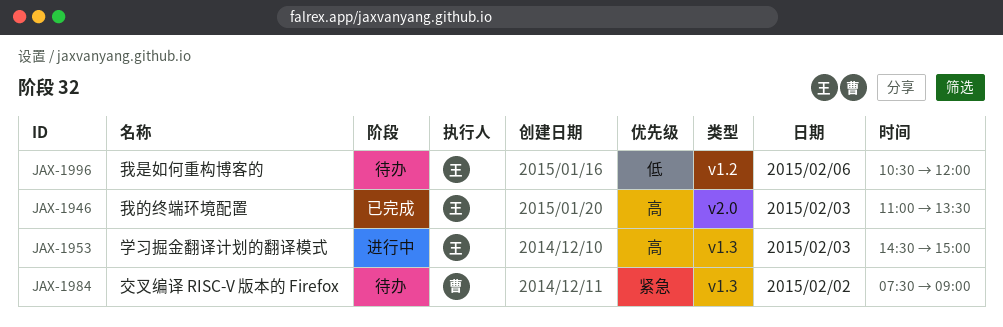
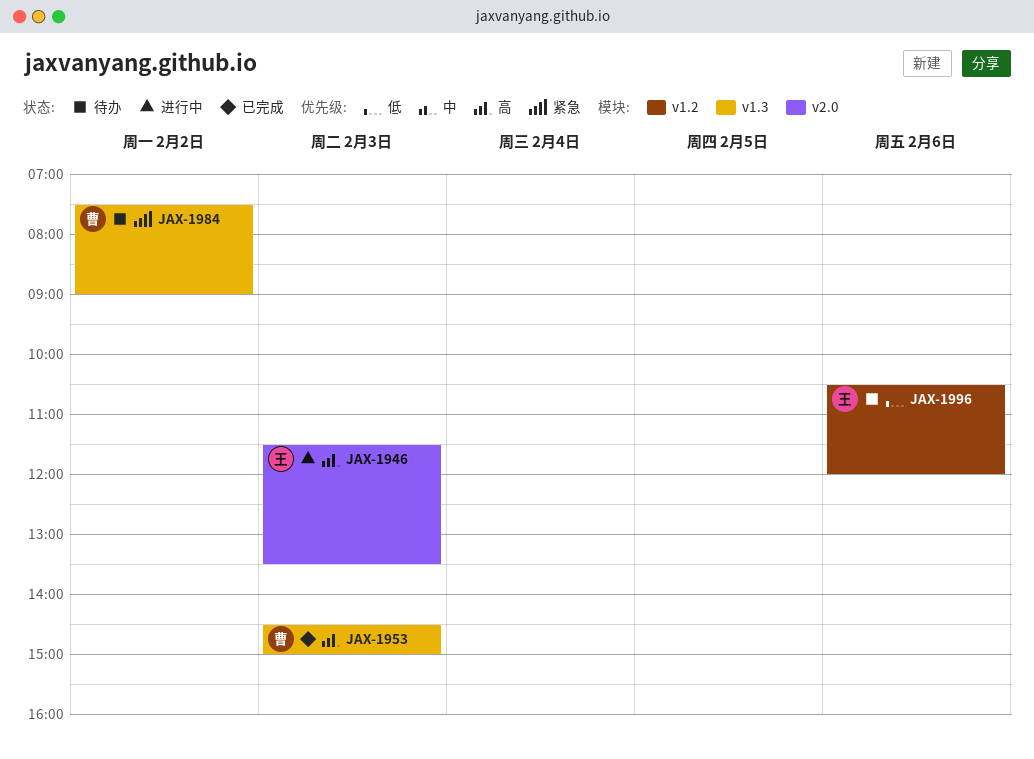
JAX-1946, status: 已完成 -> 进行中
JAX-1946, begins: 11:00 -> 11:30
JAX-1953, status: 进行中 -> 已完成
JAX-1953, owner: 王 -> 曹

